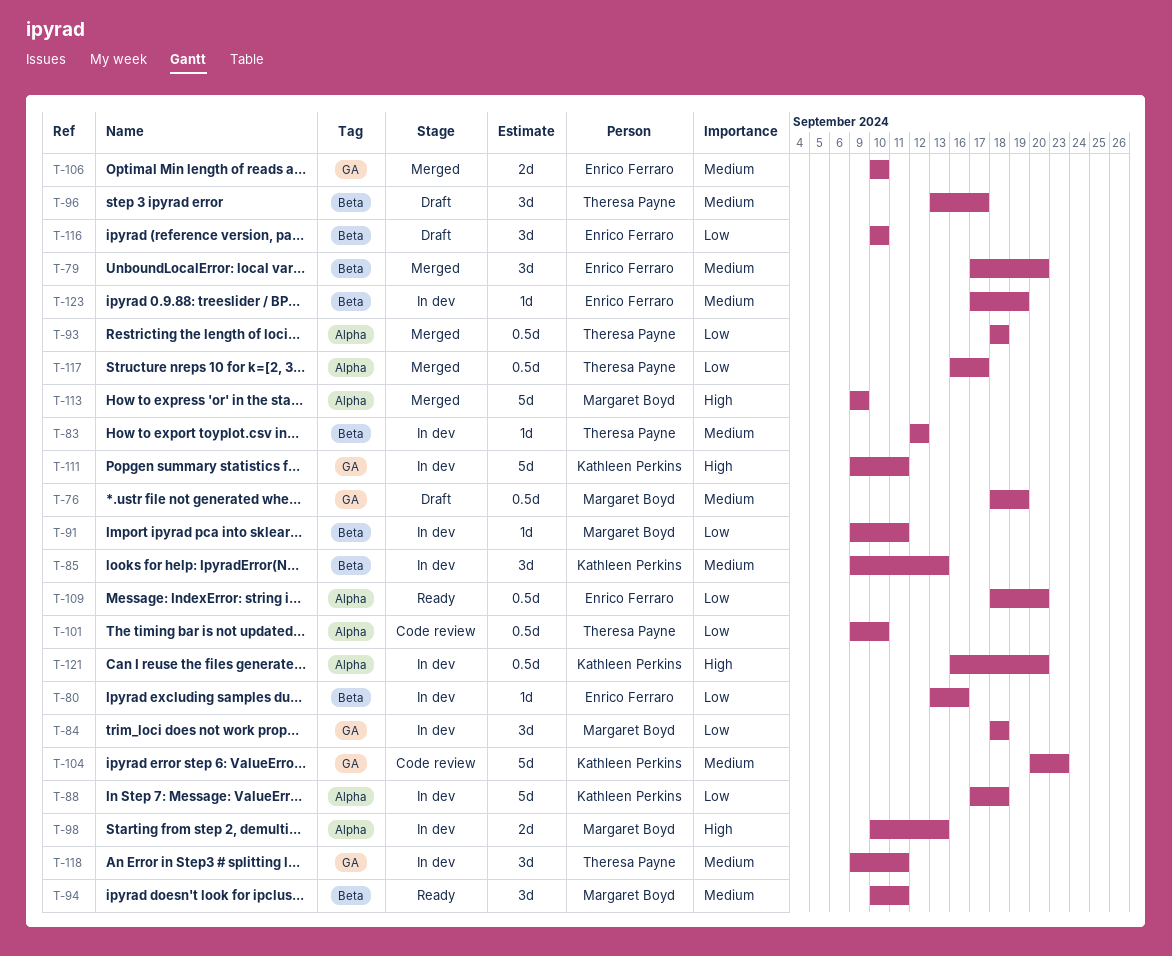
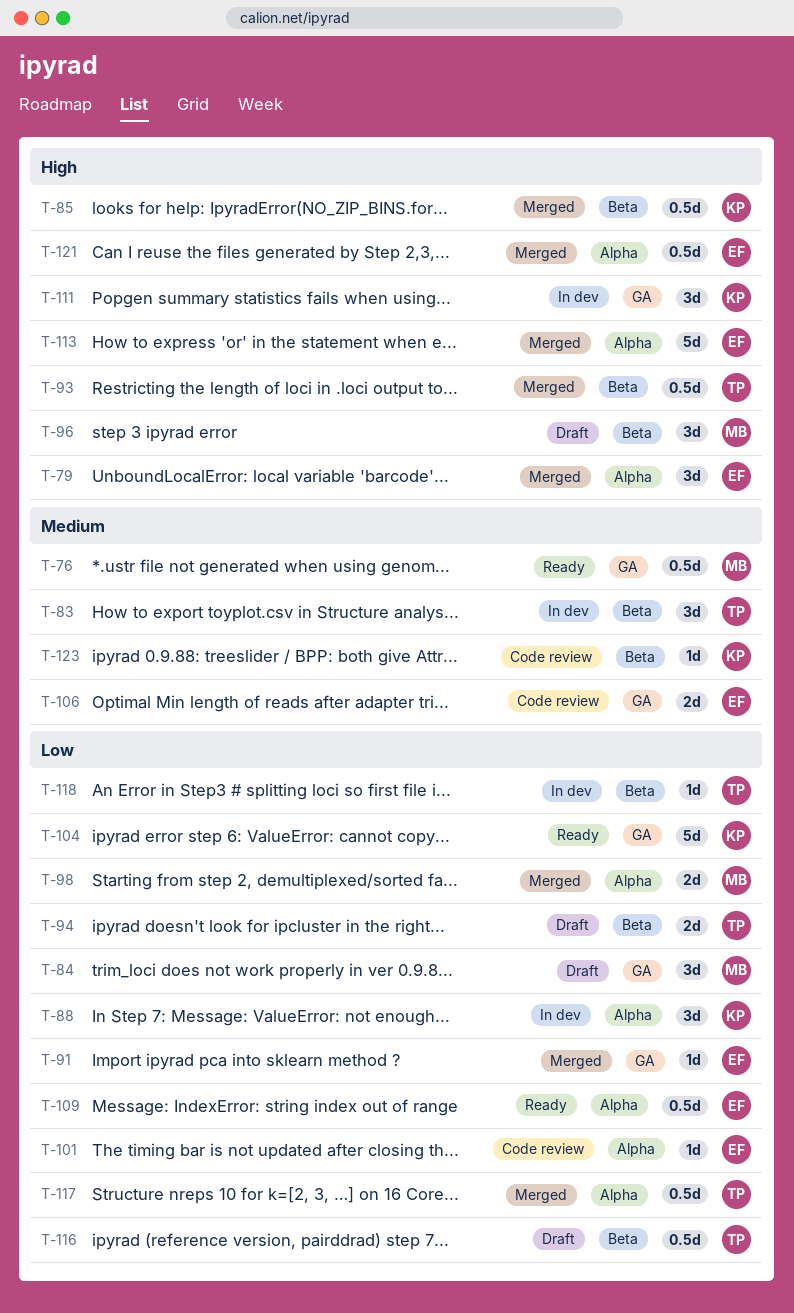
T-76, status: Draft -> Ready
T-79, priority: Medium -> High
T-79, label: Beta -> Alpha
T-80: present -> none
T-83, estimate: 1d -> 3d
T-84, status: In dev -> Draft
T-85, status: In dev -> Merged
T-85, priority: Medium -> High
T-85, estimate: 3d -> 0.5d
T-88, estimate: 5d -> 3d
T-91, status: In dev -> Merged
T-91, owner: Margaret Boyd -> Enrico Ferraro
T-91, label: Beta -> GA
T-93, priority: Low -> High
T-93, label: Alpha -> Beta
T-94, status: Ready -> Draft
T-94, owner: Margaret Boyd -> Theresa Payne
T-94, priority: Medium -> Low
T-94, estimate: 3d -> 2d
T-96, owner: Theresa Payne -> Margaret Boyd
T-96, priority: Medium -> High
T-98, status: In dev -> Merged
T-98, priority: High -> Low
T-101, owner: Theresa Payne -> Enrico Ferraro
T-101, estimate: 0.5d -> 1d
T-104, status: Code review -> Ready
T-104, priority: Medium -> Low
T-106, status: Merged -> Code review
T-111, estimate: 5d -> 3d
T-113, owner: Margaret Boyd -> Enrico Ferraro
T-116, owner: Enrico Ferraro -> Theresa Payne
T-116, estimate: 3d -> 0.5d
T-118, priority: Medium -> Low
T-118, label: GA -> Beta
T-118, estimate: 3d -> 1d
T-121, status: In dev -> Merged
T-121, owner: Kathleen Perkins -> Enrico Ferraro
T-123, status: In dev -> Code review
T-123, owner: Enrico Ferraro -> Kathleen Perkins

